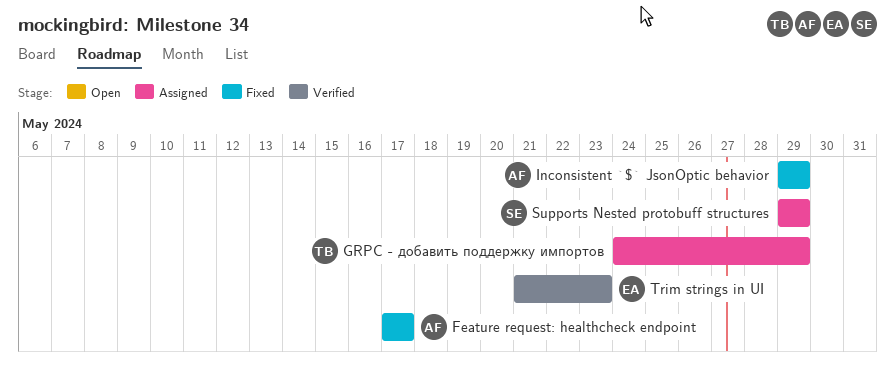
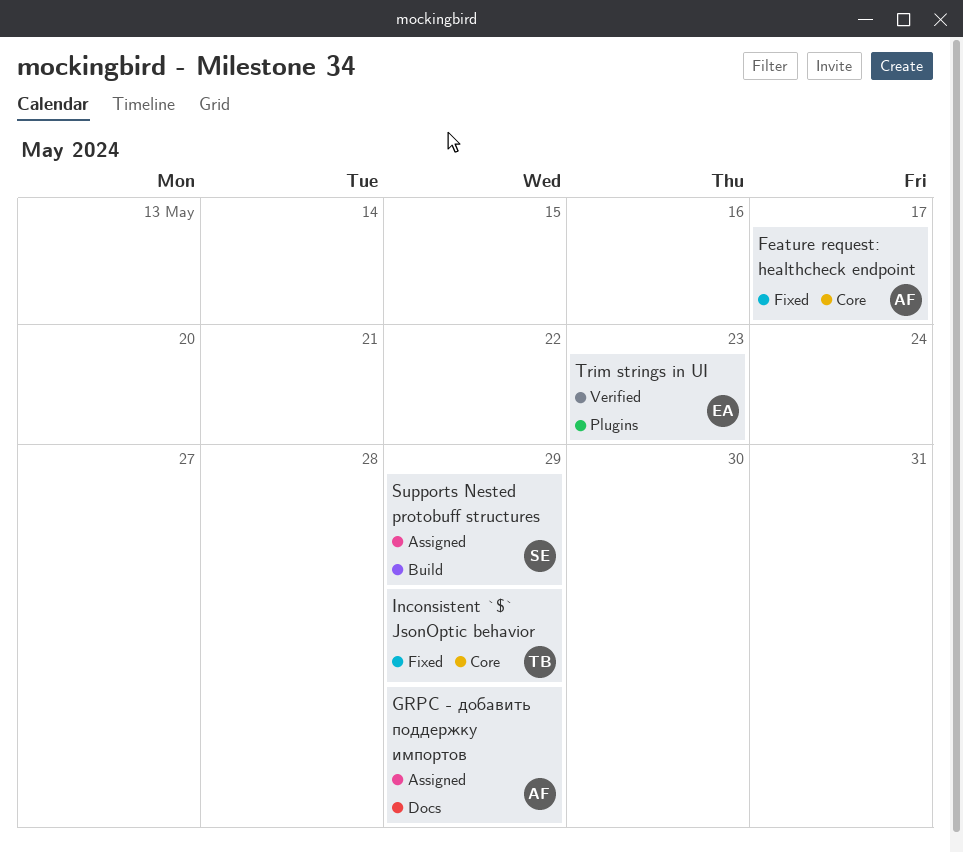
GRPC - добавить поддержку импортов, owner: TB -> AF
Inconsistent `$` JsonOptic behavior, owner: AF -> TB

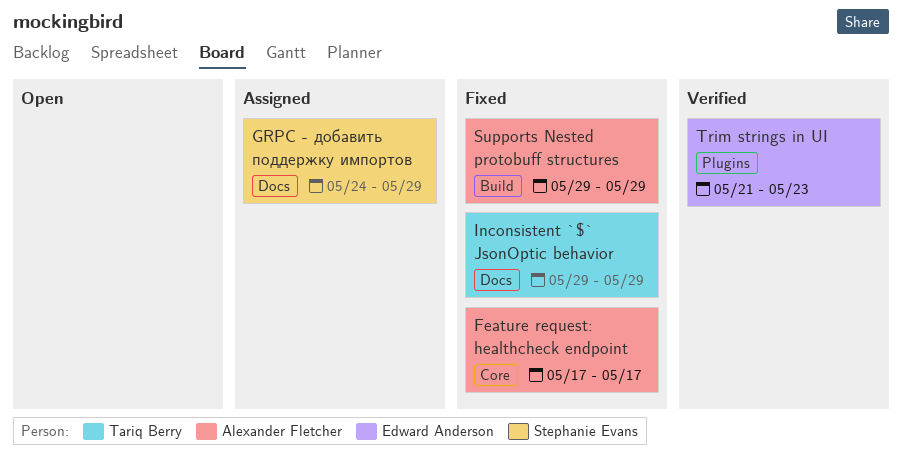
GRPC - добавить поддержку импортов, owner: Alexander Fletcher -> Stephanie Evans
Inconsistent `$` JsonOptic behavior, label: Core -> Docs
Supports Nested protobuff structures, status: Assigned -> Fixed
Supports Nested protobuff structures, owner: Stephanie Evans -> Alexander Fletcher

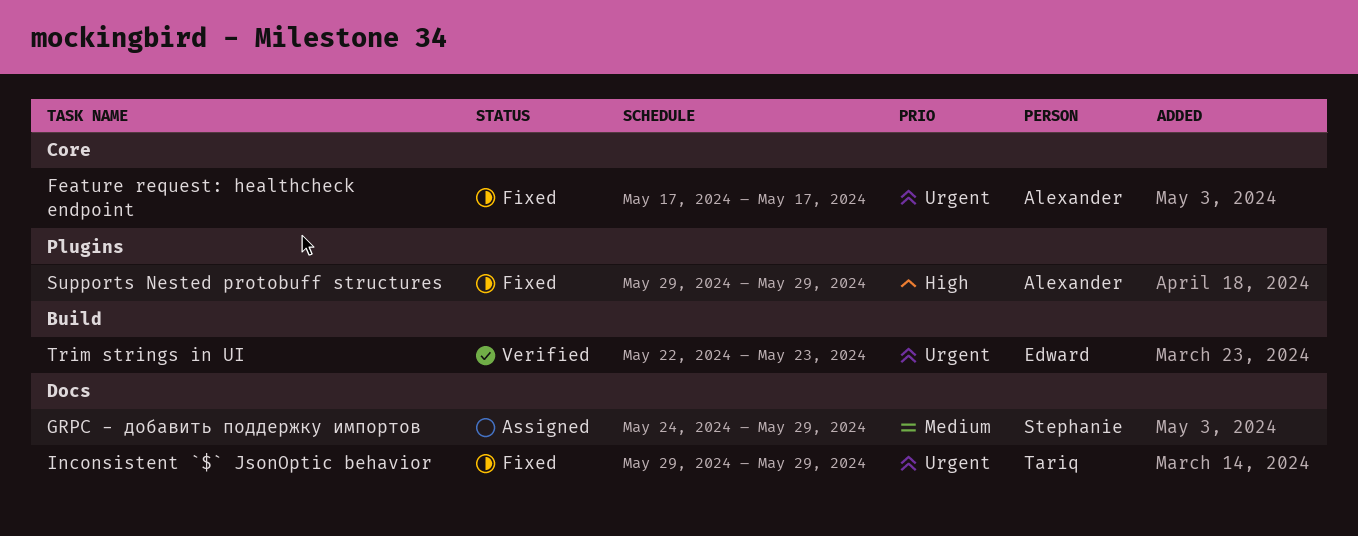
Supports Nested protobuff structures, label: Build -> Plugins
Trim strings in UI, label: Plugins -> Build
Trim strings in UI, start: May 21 -> May 22

